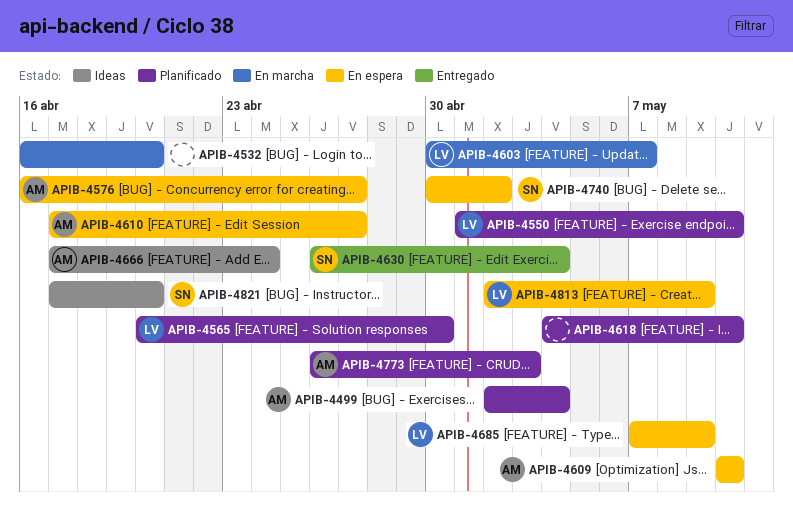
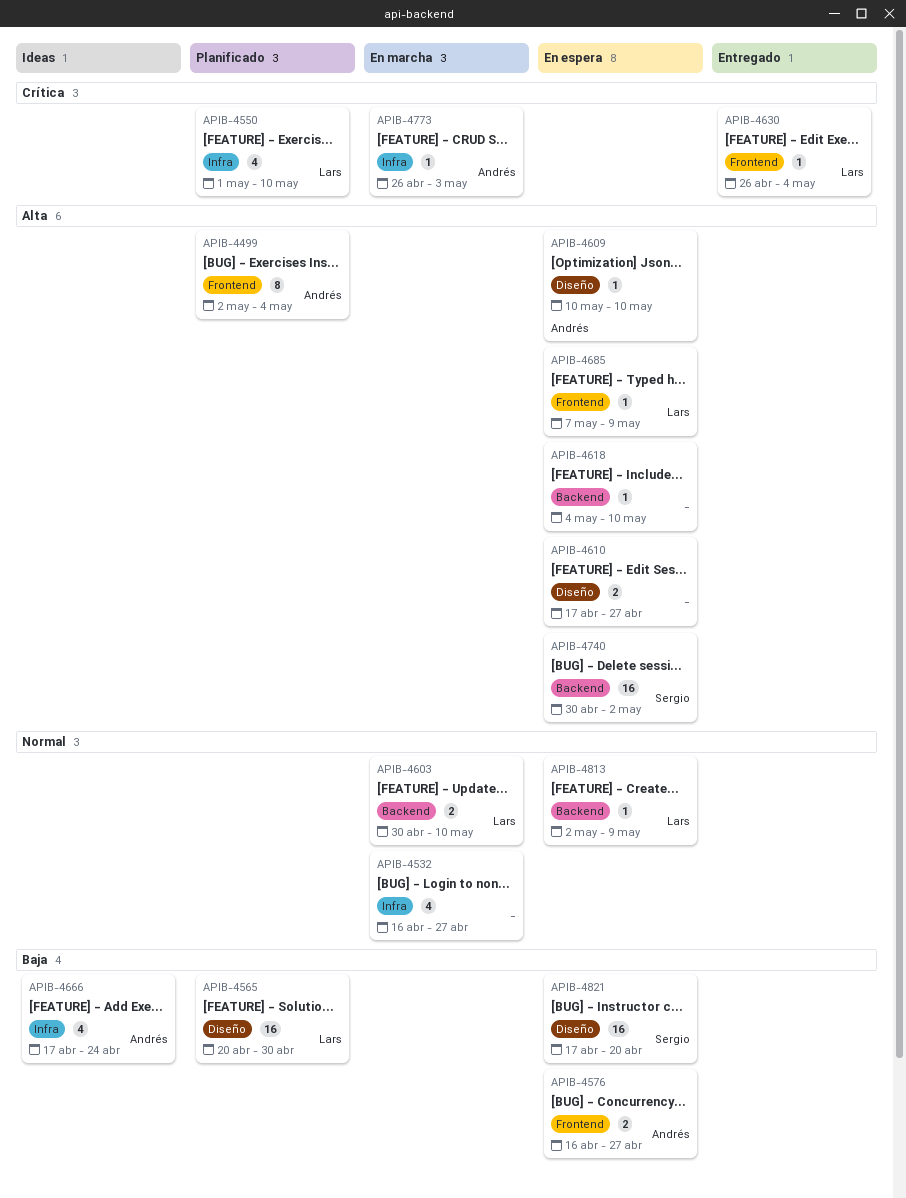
APIB-4532, due: Apr 20 -> Apr 27
APIB-4603, due: May 7 -> May 10
APIB-4610, owner: Andrés -> none
APIB-4618, status: Planificado -> En espera
APIB-4630, owner: Sergio -> Lars
APIB-4773, status: Planificado -> En marcha
APIB-4821, status: Ideas -> En espera

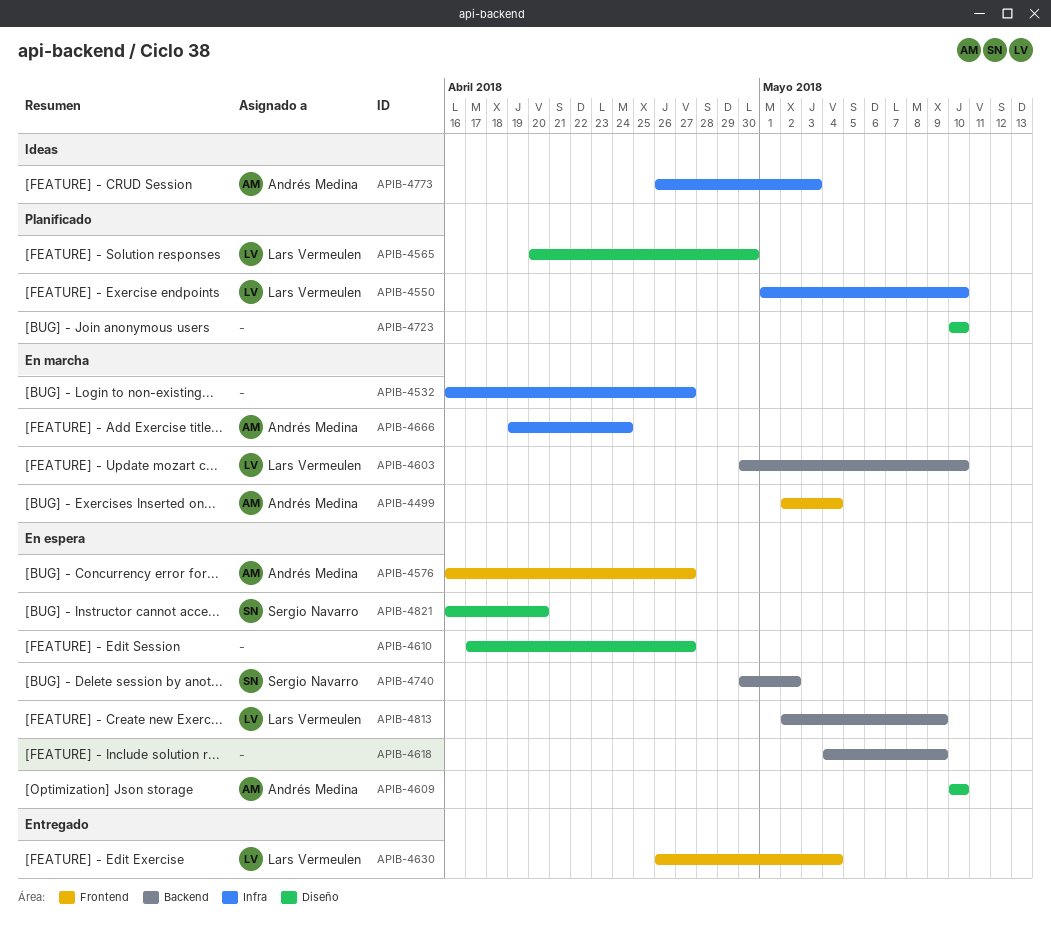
APIB-4499, status: Planificado -> En marcha
APIB-4618, due: May 10 -> May 9
APIB-4666, status: Ideas -> En marcha
APIB-4666, start: Apr 17 -> Apr 19
APIB-4685: present -> none
APIB-4723: none -> present
APIB-4773, status: En marcha -> Ideas
APIB-4821, start: Apr 17 -> Apr 16

